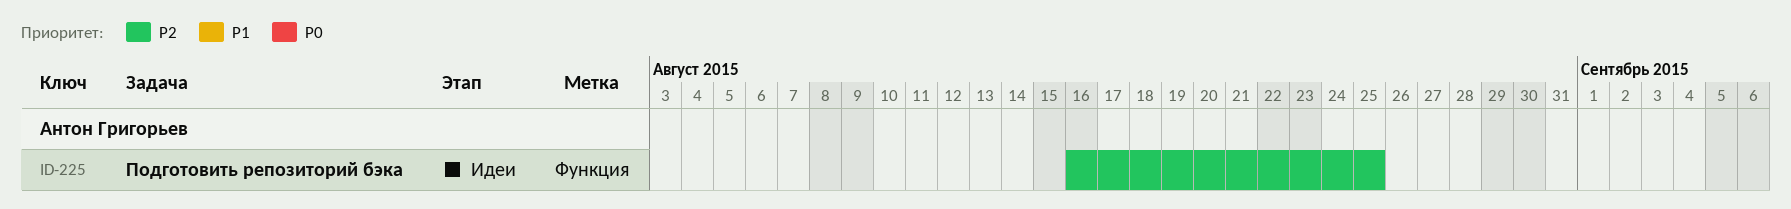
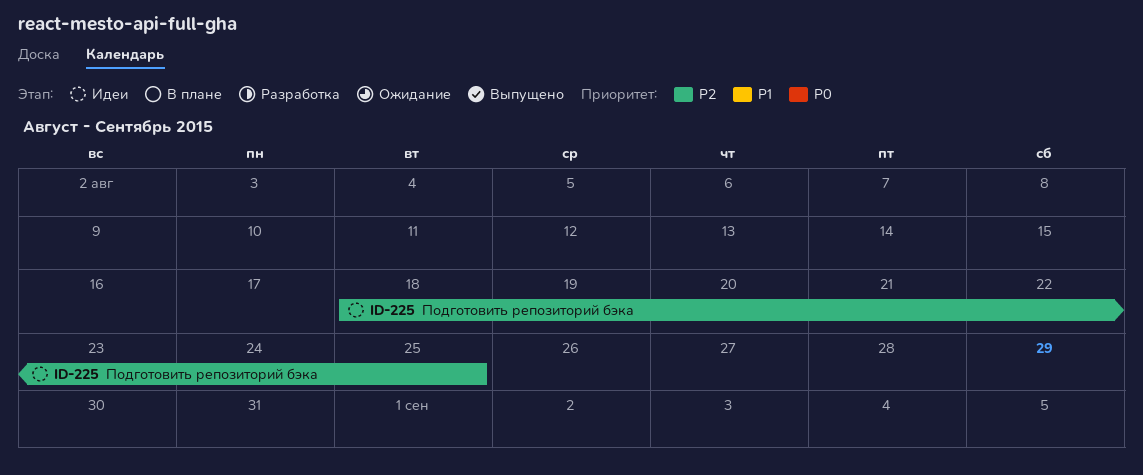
ID-225, start: Aug 16 -> Aug 18

